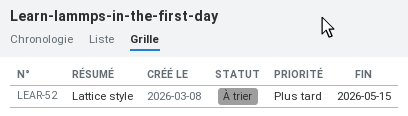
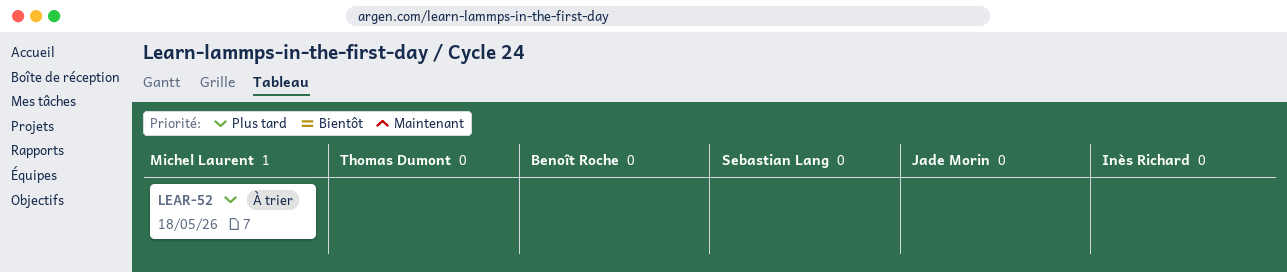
LEAR-52, due: May 15 -> May 18

